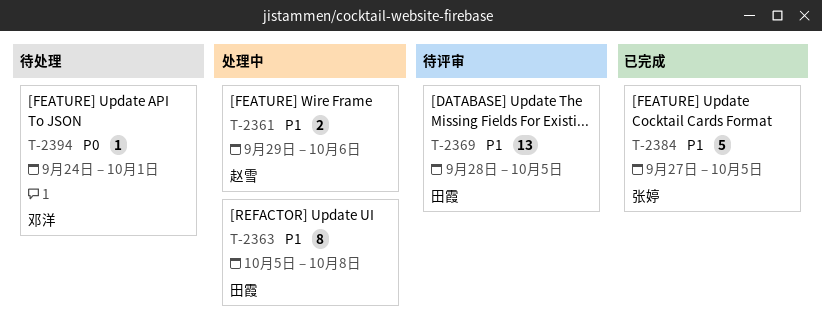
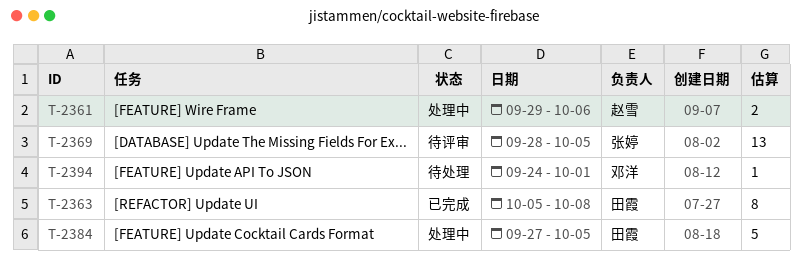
T-2363, status: 处理中 -> 已完成
T-2369, owner: 田霞 -> 张婷
T-2384, status: 已完成 -> 处理中
T-2384, owner: 张婷 -> 田霞

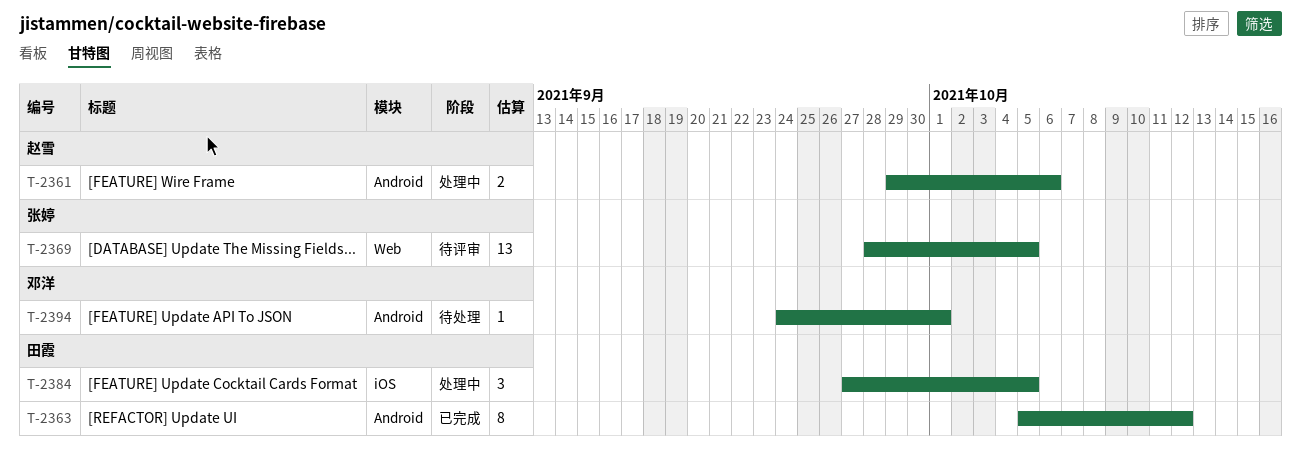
T-2363, due: Oct 8 -> Oct 12
T-2384, estimate: 5 -> 3

